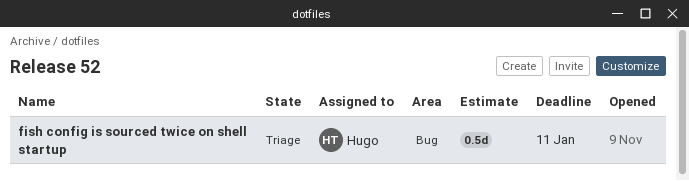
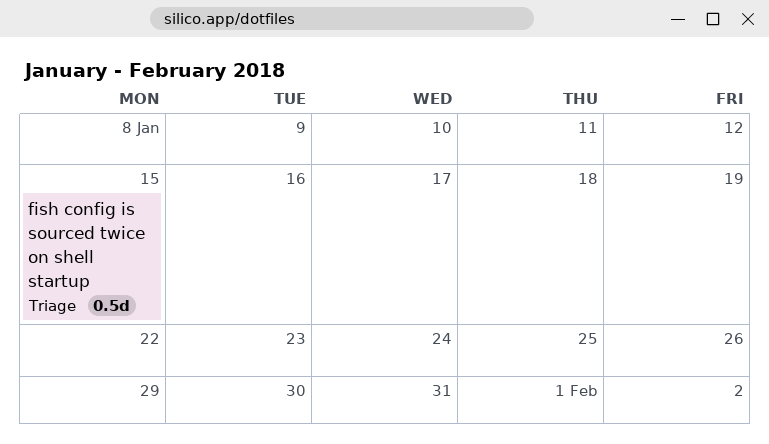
fish config is sourced twice on shell startup, due: Jan 11 -> Jan 15

